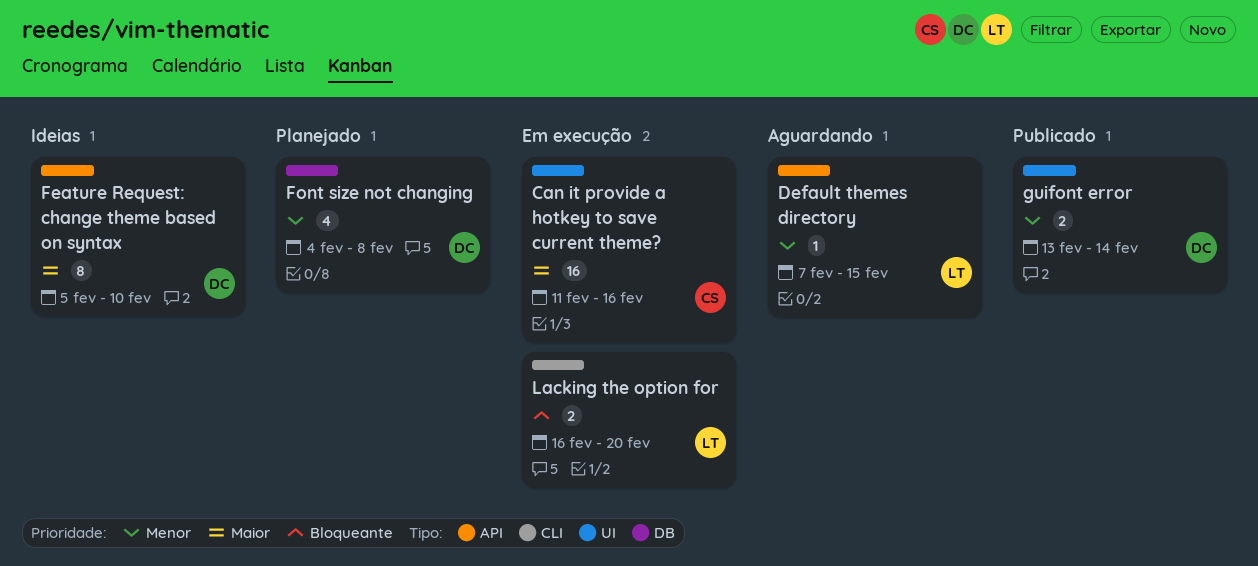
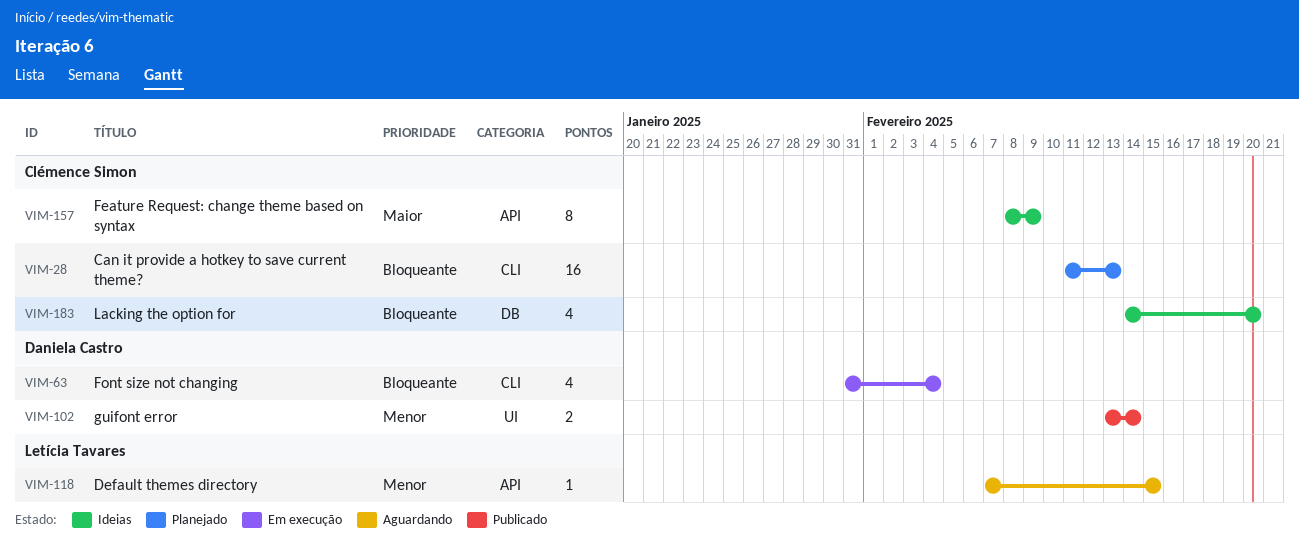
Can it provide a hotkey to save current theme?, status: Em execução -> Planejado
Can it provide a hotkey to save current theme?, priority: Maior -> Bloqueante
Can it provide a hotkey to save current theme?, label: UI -> CLI
Can it provide a hotkey to save current theme?, due: Feb 16 -> Feb 13
Feature Request: change theme based on syntax, owner: Daniela Castro -> Clémence Simon
Feature Request: change theme based on syntax, start: Feb 5 -> Feb 8
Feature Request: change theme based on syntax, due: Feb 10 -> Feb 9
Font size not changing, status: Planejado -> Em execução
Font size not changing, priority: Menor -> Bloqueante
Font size not changing, label: DB -> CLI
Font size not changing, start: Feb 4 -> Jan 31
Font size not changing, due: Feb 8 -> Feb 4
Lacking the option for, status: Em execução -> Ideias
Lacking the option for, owner: Letícia Tavares -> Clémence Simon
Lacking the option for, label: CLI -> DB
Lacking the option for, estimate: 2 -> 4
Lacking the option for, start: Feb 16 -> Feb 14

